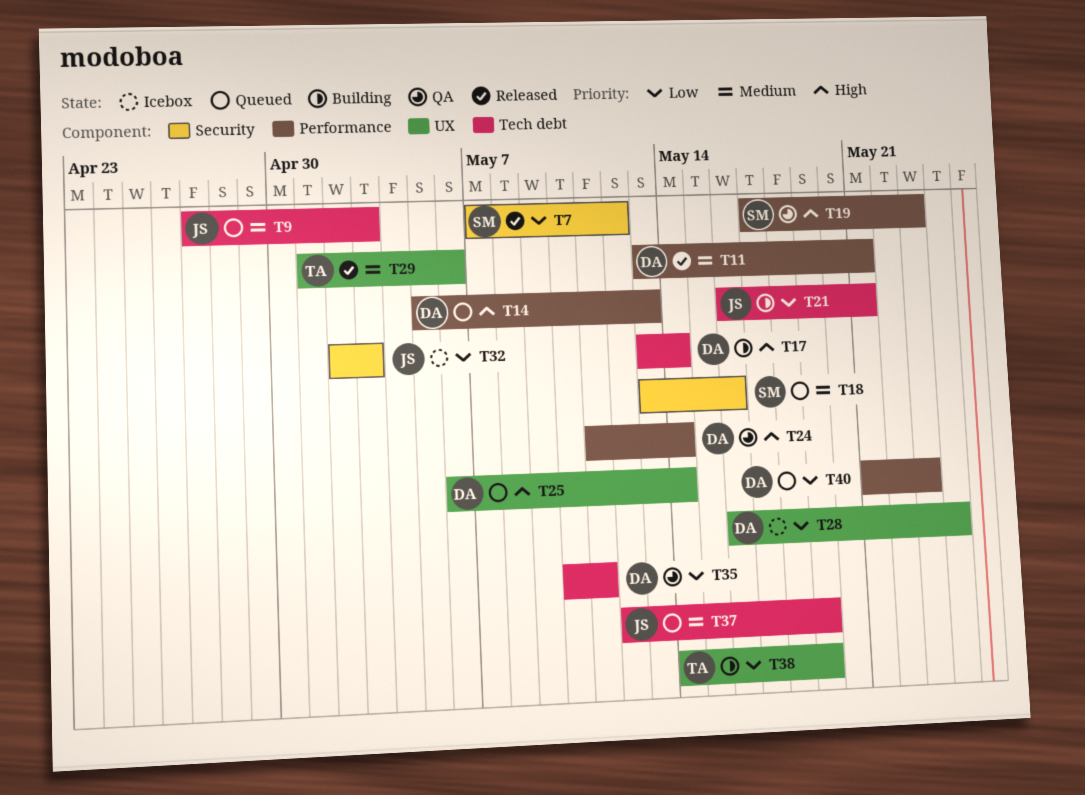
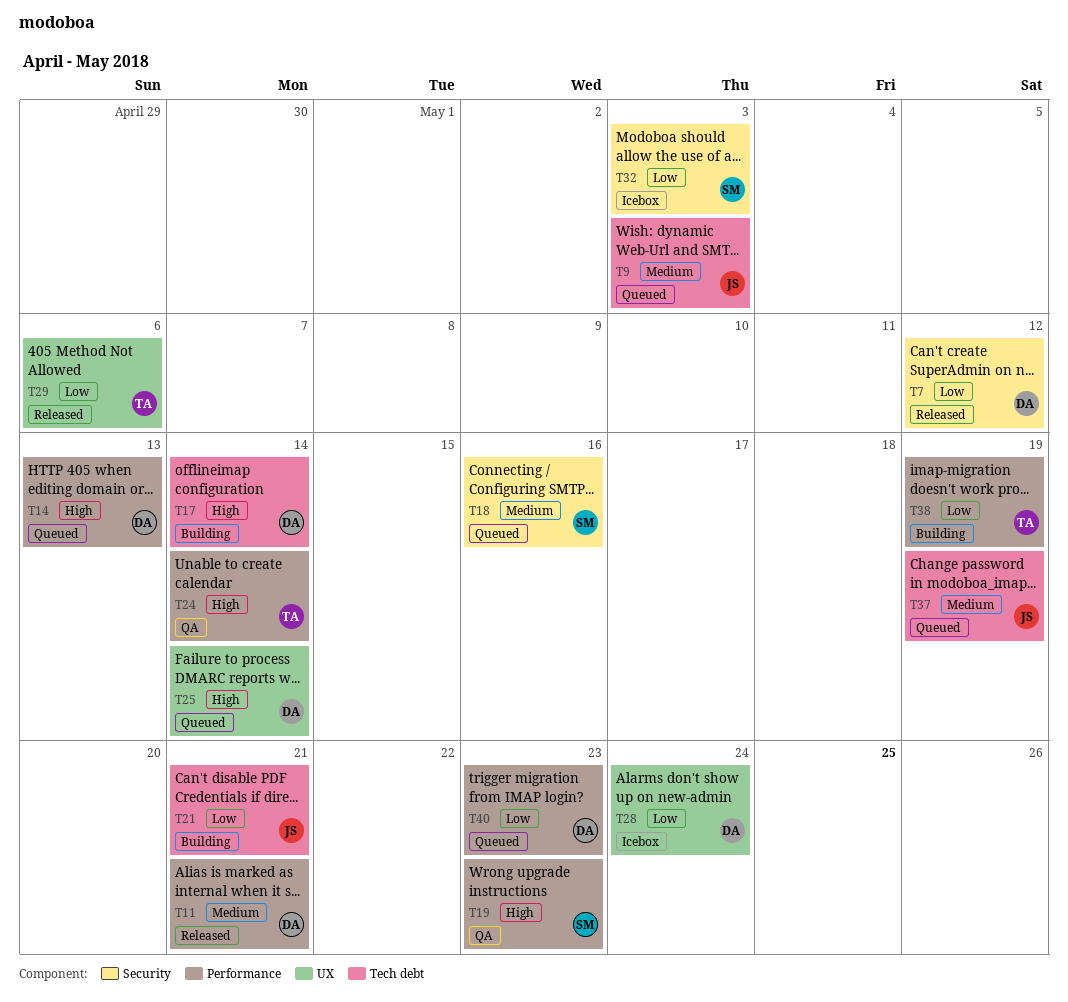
T7, owner: SM -> DA
T24, owner: DA -> TA
T29, priority: Medium -> Low
T32, owner: JS -> SM
T35: present -> none
T38, label: UX -> Performance

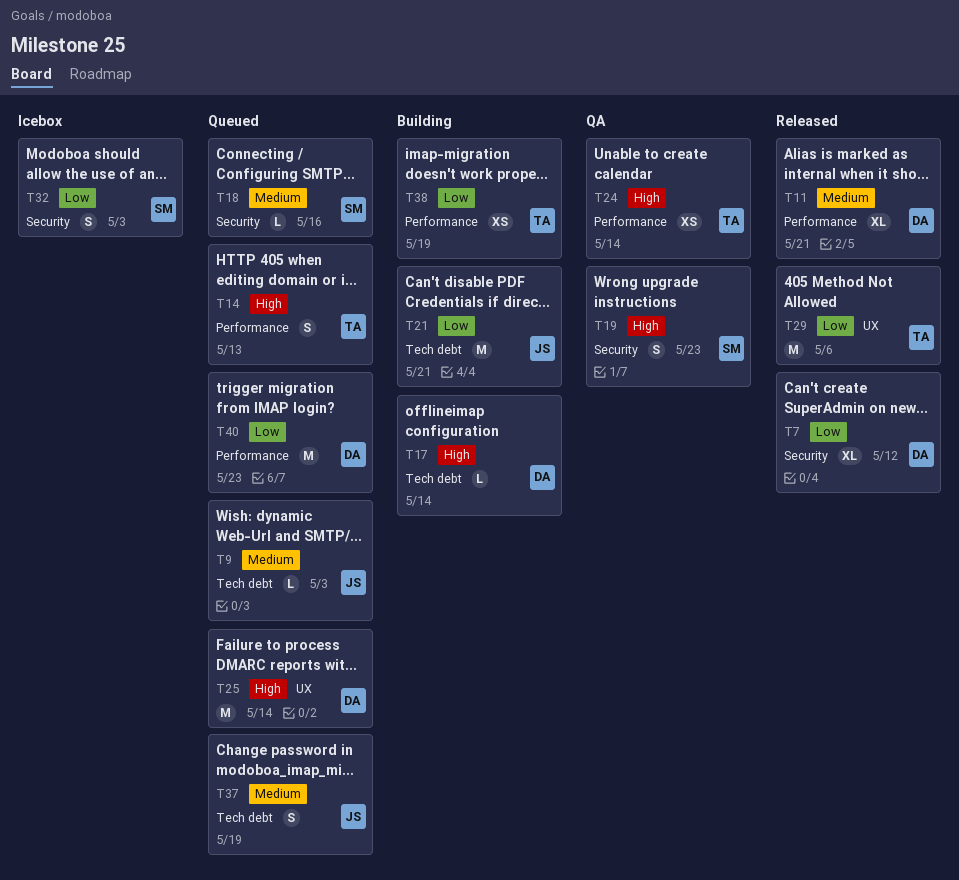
T14, owner: DA -> TA
T19, label: Performance -> Security
T28: present -> none

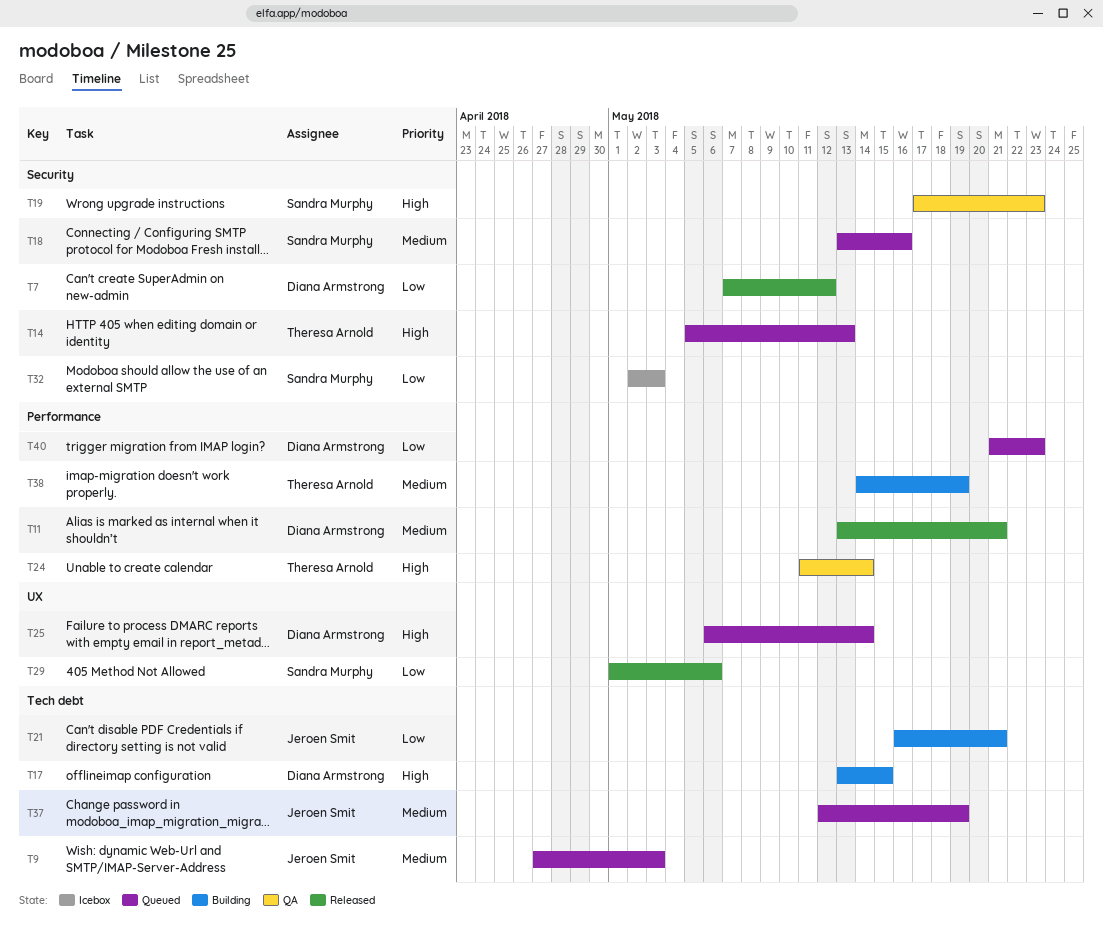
T14, label: Performance -> Security
T17, due: May 14 -> May 15
T29, owner: Theresa Arnold -> Sandra Murphy
T38, priority: Low -> Medium

